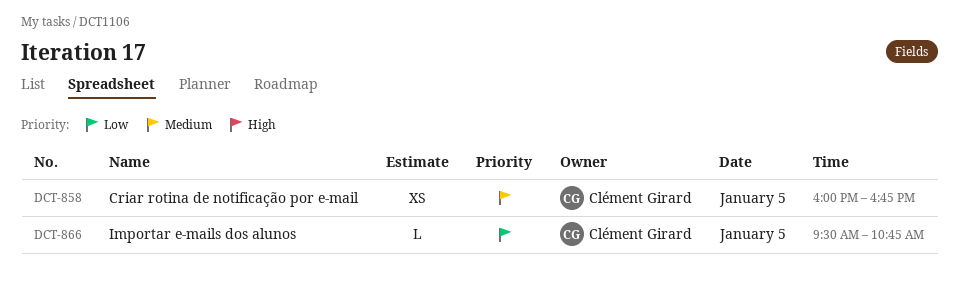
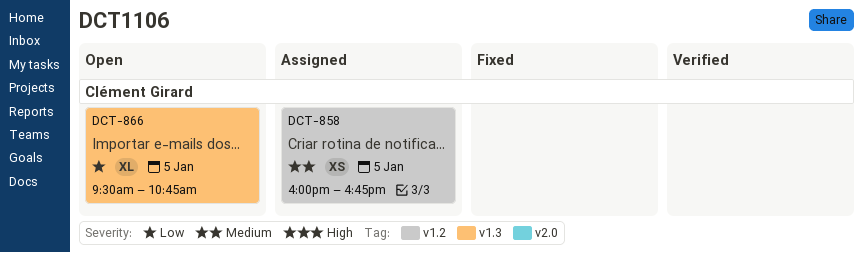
DCT-866, estimate: L -> XL

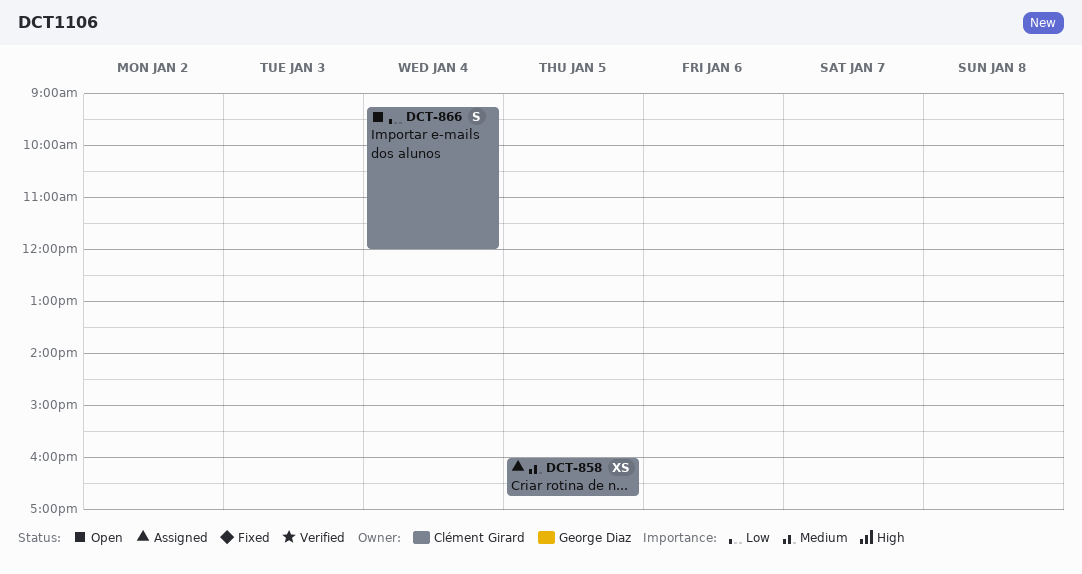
DCT-866, estimate: XL -> S
DCT-866, day: Jan 5 -> Jan 4
DCT-866, begins: 09:30 -> 09:15
DCT-866, ends: 10:45 -> 12:00

